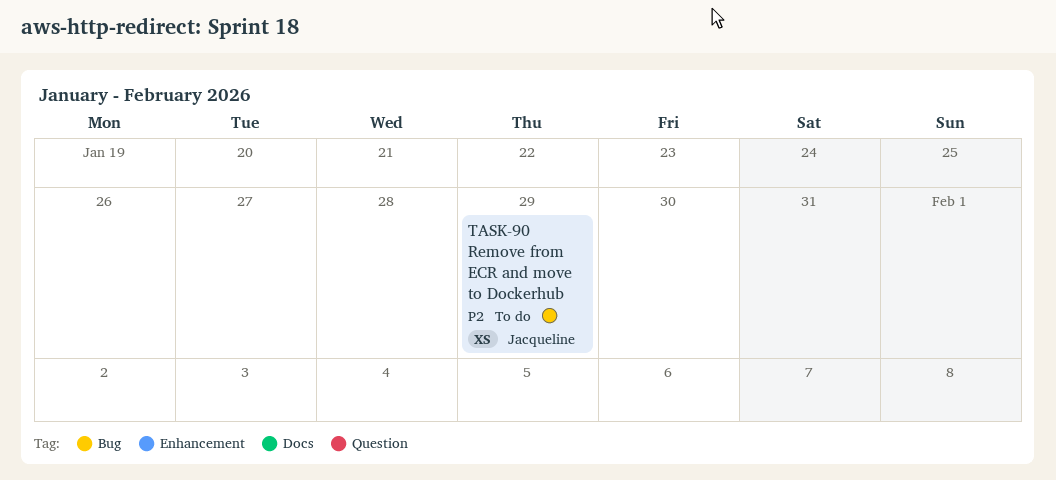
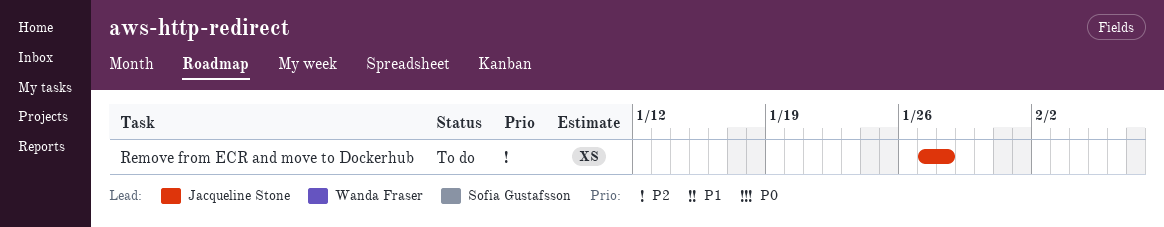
Remove from ECR and move to Dockerhub, due: Jan 29 -> Jan 28

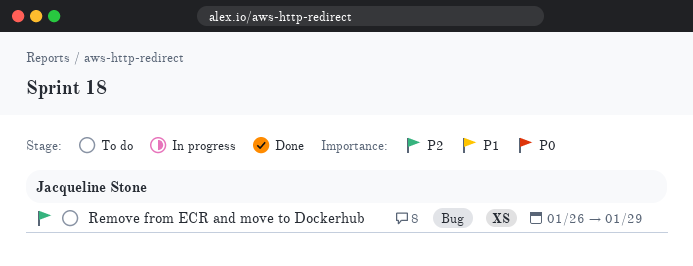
Remove from ECR and move to Dockerhub, start: Jan 27 -> Jan 26
Remove from ECR and move to Dockerhub, due: Jan 28 -> Jan 29

